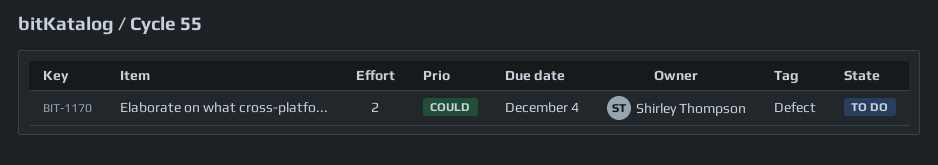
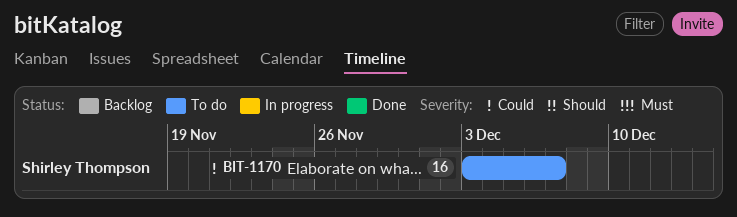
BIT-1170, estimate: 2 -> 16
BIT-1170, due: Dec 4 -> Dec 7

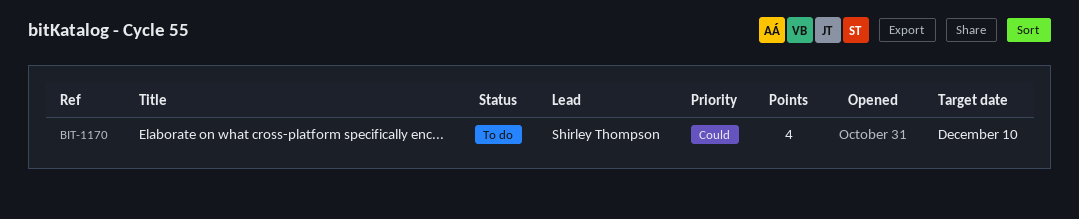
BIT-1170, estimate: 16 -> 4
BIT-1170, due: Dec 7 -> Dec 10

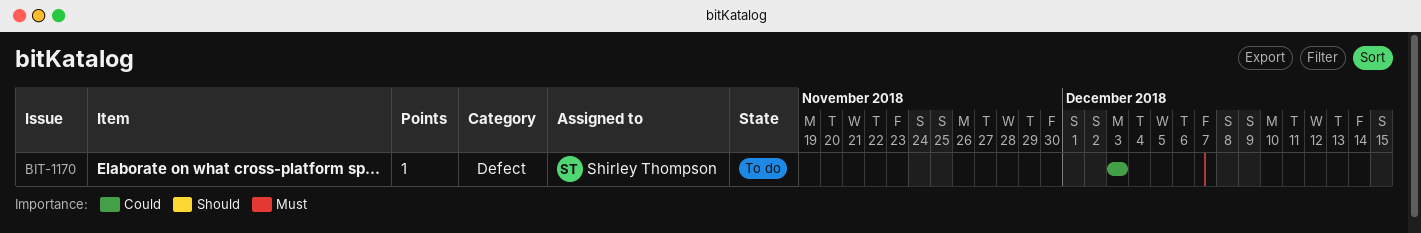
BIT-1170, estimate: 4 -> 1
BIT-1170, due: Dec 10 -> Dec 3

